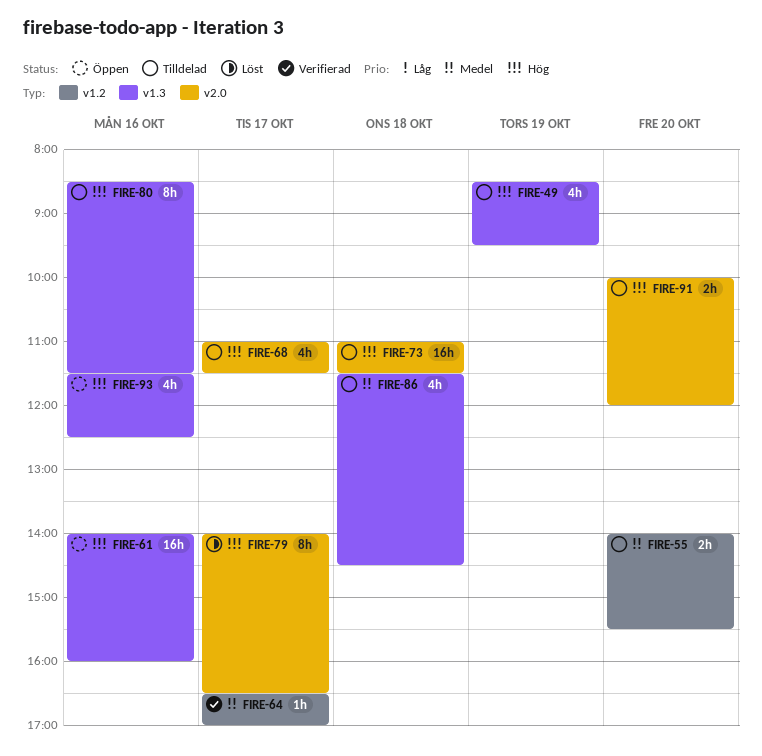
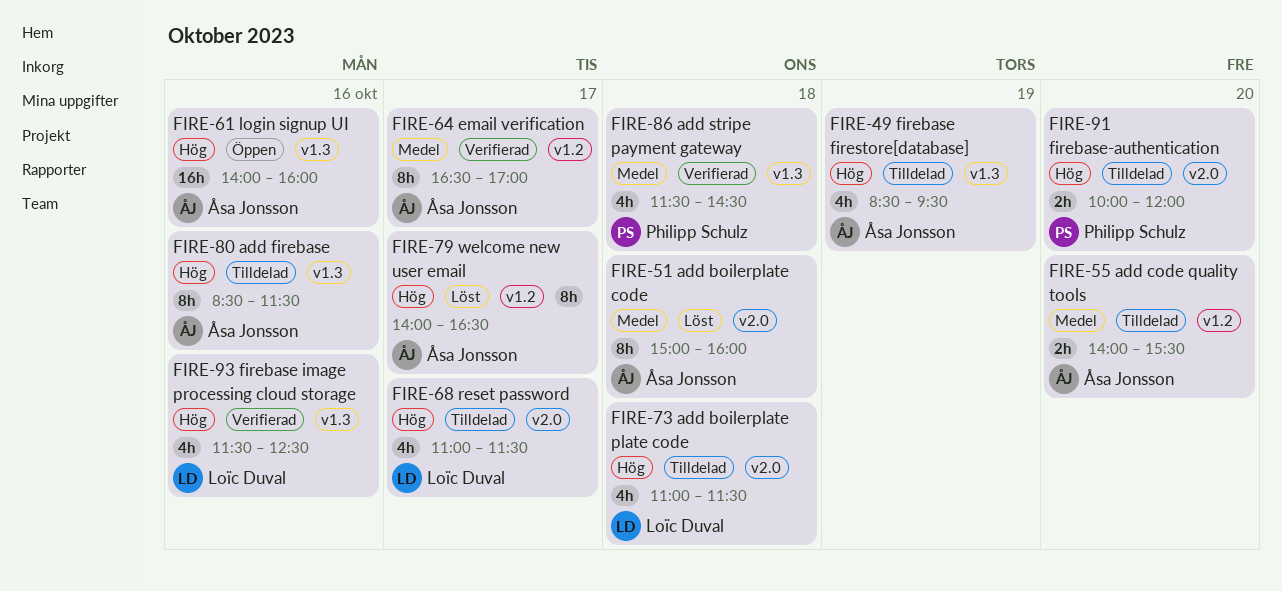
FIRE-51: none -> present
FIRE-64, estimate: 1h -> 8h
FIRE-73, estimate: 16h -> 4h
FIRE-79, label: v2.0 -> v1.2
FIRE-86, status: Tilldelad -> Verifierad
FIRE-93, status: Öppen -> Verifierad

